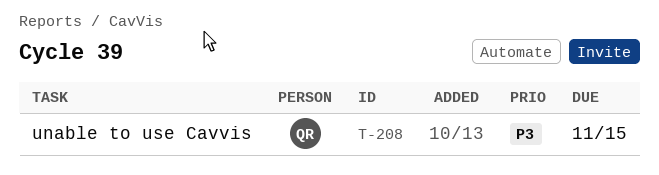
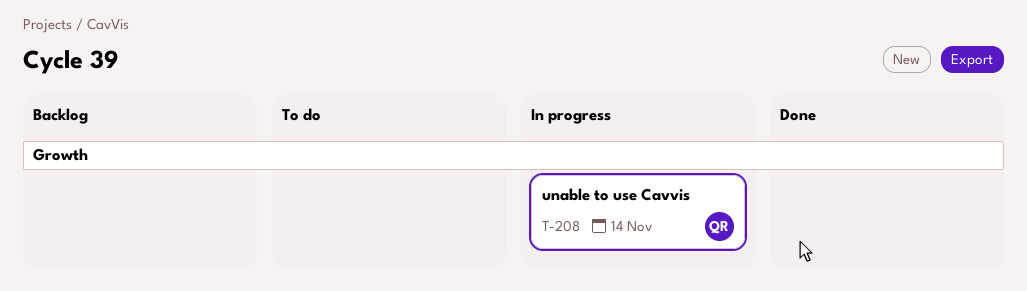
T-208, due: Nov 15 -> Nov 14

